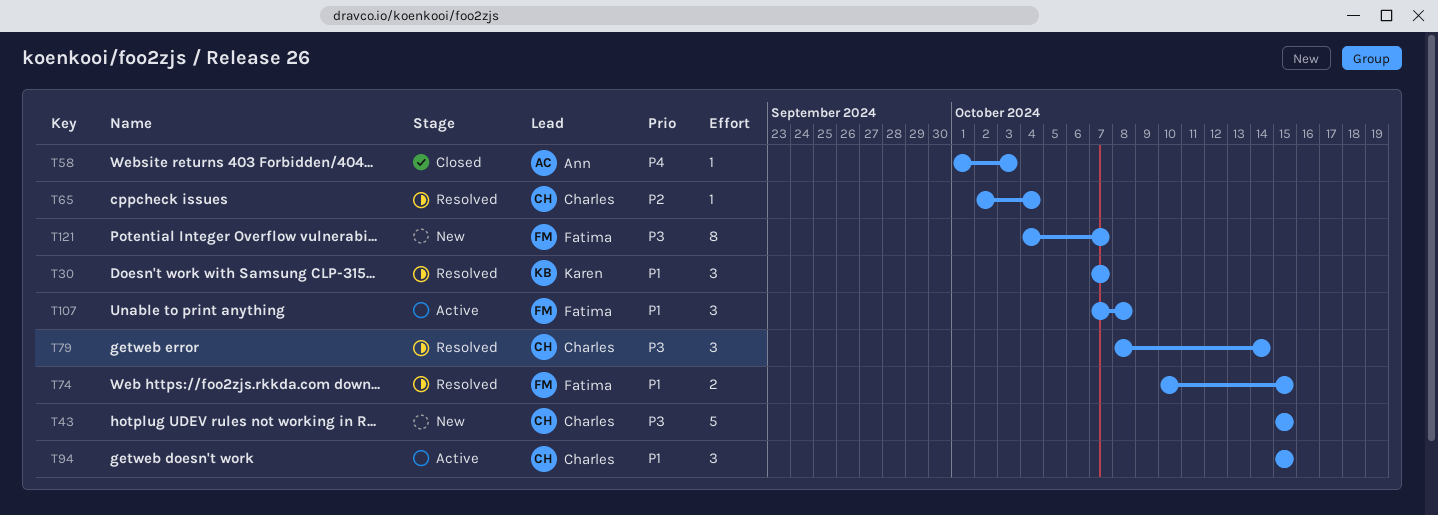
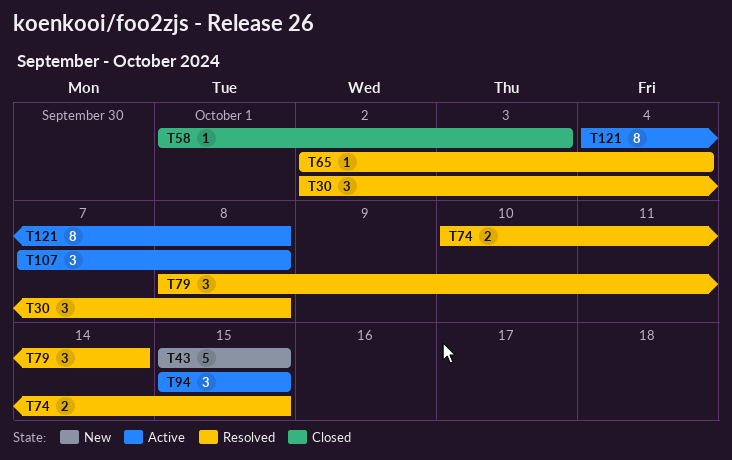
T30, start: Oct 7 -> Oct 2
T30, due: Oct 7 -> Oct 8
T121, status: New -> Active
T121, due: Oct 7 -> Oct 8

